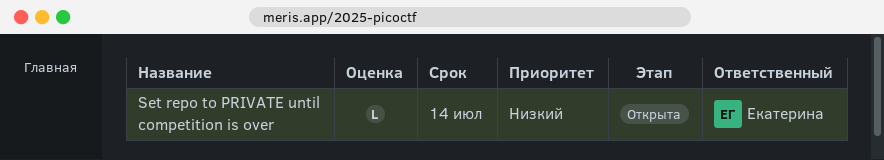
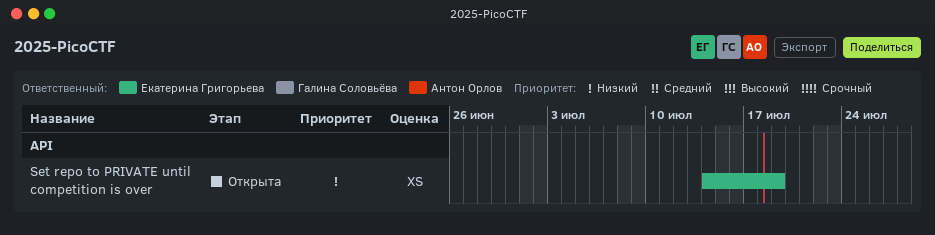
Set repo to PRIVATE until competition is over, estimate: L -> XS
Set repo to PRIVATE until competition is over, due: Jul 14 -> Jul 19

